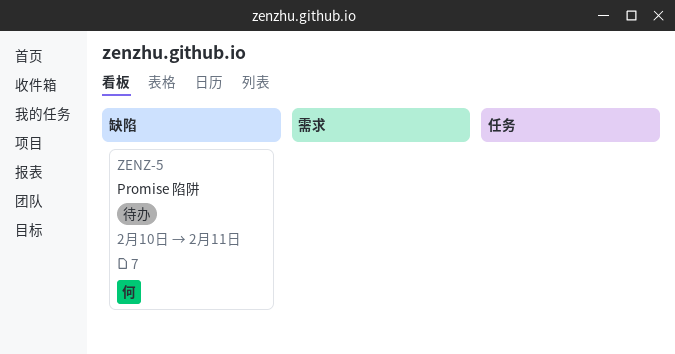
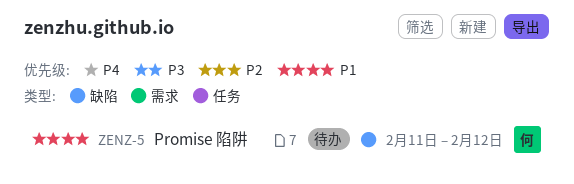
ZENZ-5, start: Feb 10 -> Feb 11
ZENZ-5, due: Feb 11 -> Feb 12

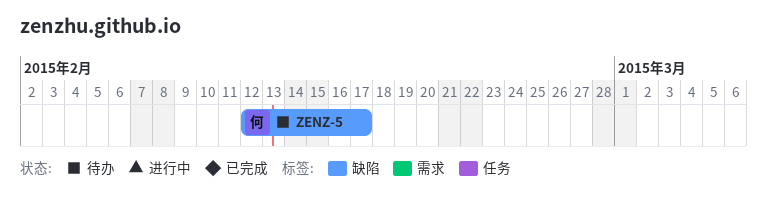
ZENZ-5, start: Feb 11 -> Feb 12
ZENZ-5, due: Feb 12 -> Feb 17

